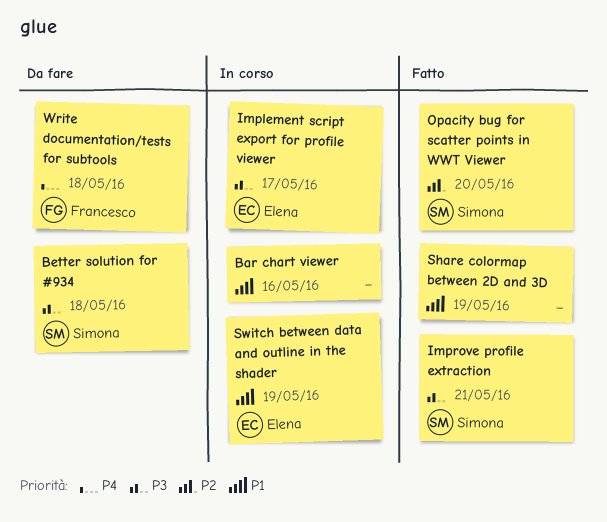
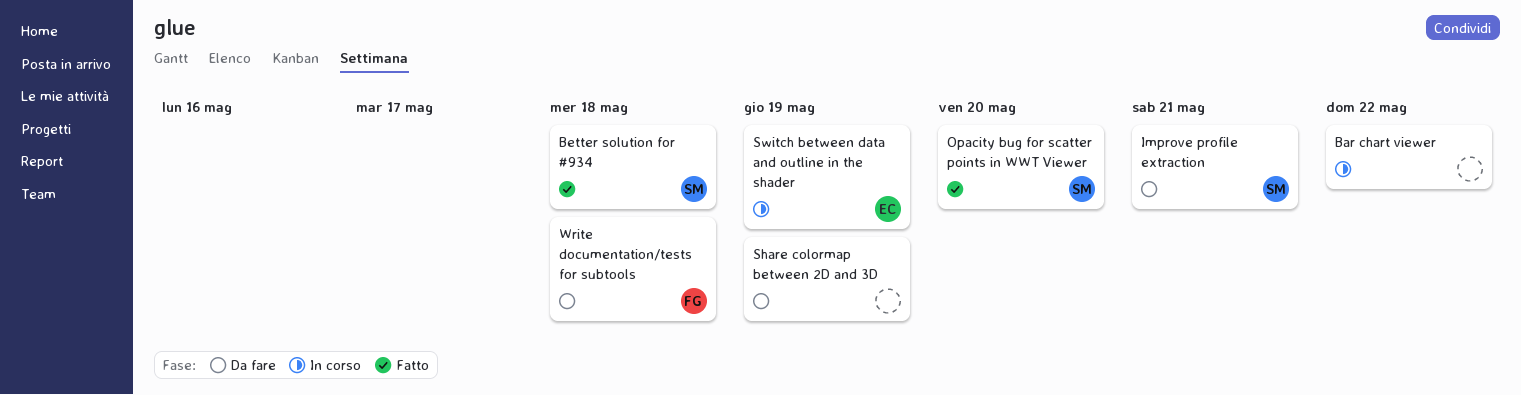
Bar chart viewer, due: May 16 -> May 22
Better solution for #934, status: Da fare -> Fatto
Implement script export for profile viewer: present -> none
Improve profile extraction, status: Fatto -> Da fare
Share colormap between 2D and 3D, status: Fatto -> Da fare

